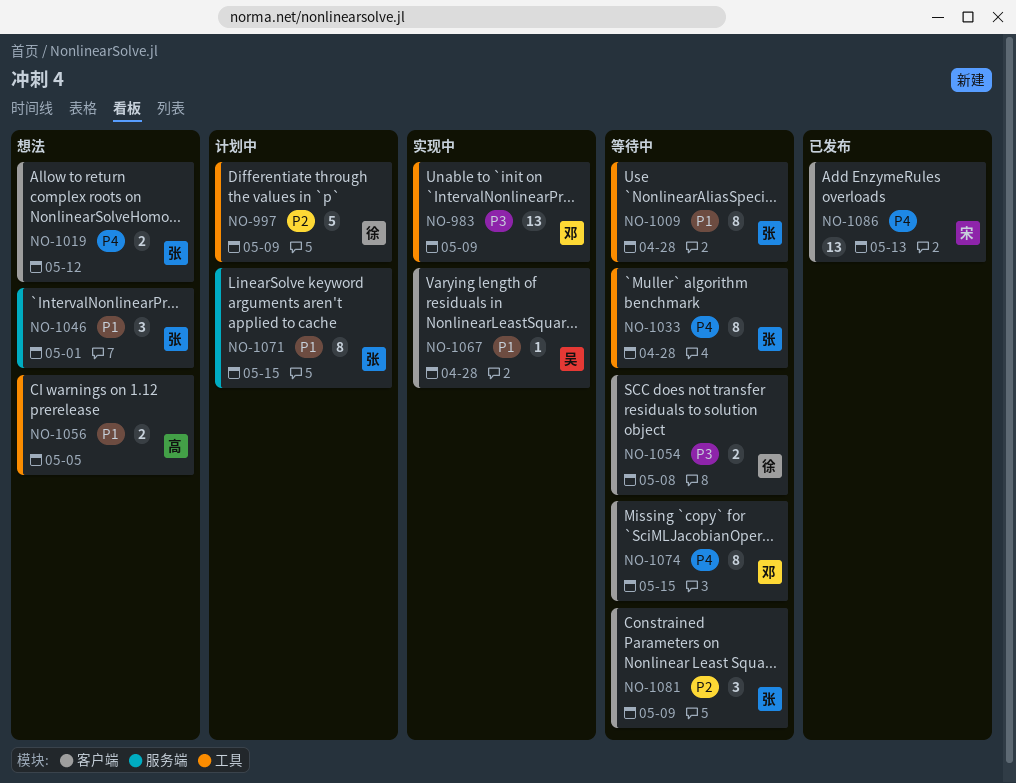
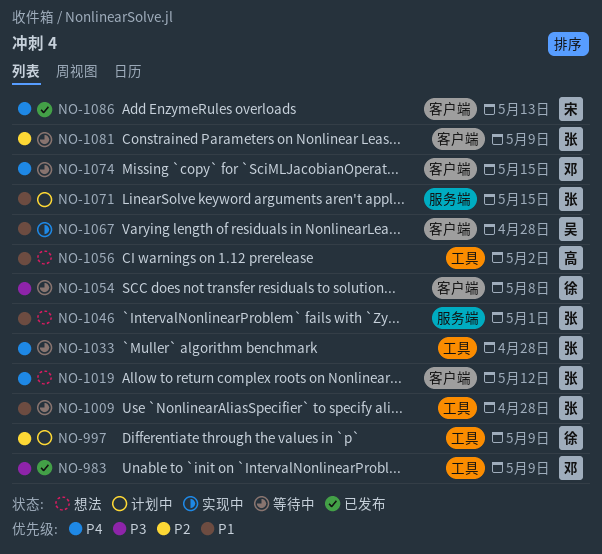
NO-983, status: 实现中 -> 已发布
NO-1056, due: May 5 -> May 2

